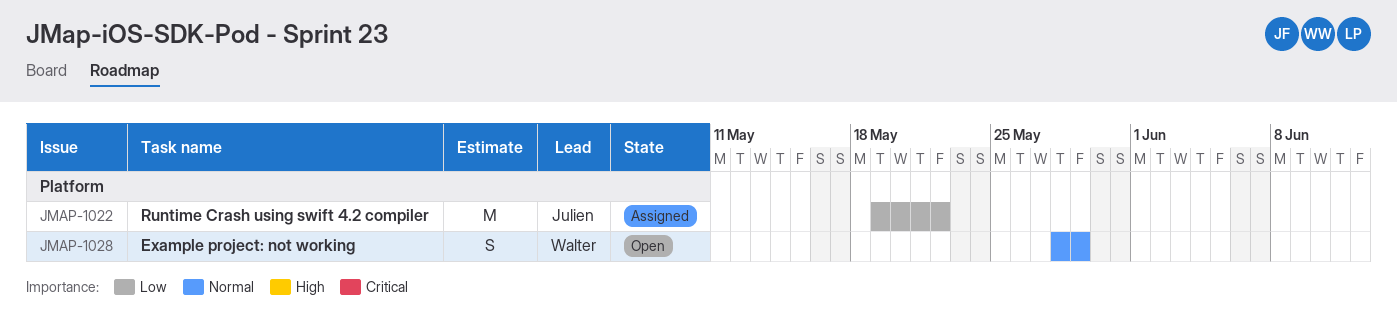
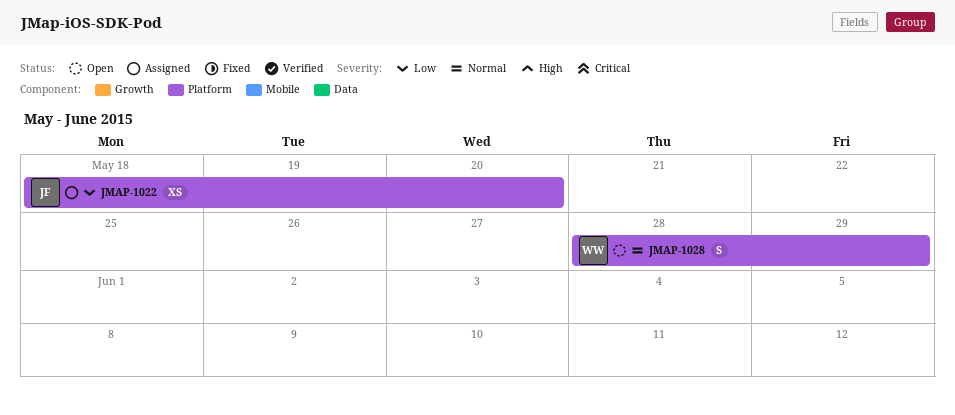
JMAP-1022, estimate: M -> XS
JMAP-1022, start: May 19 -> May 18
JMAP-1022, due: May 22 -> May 20

